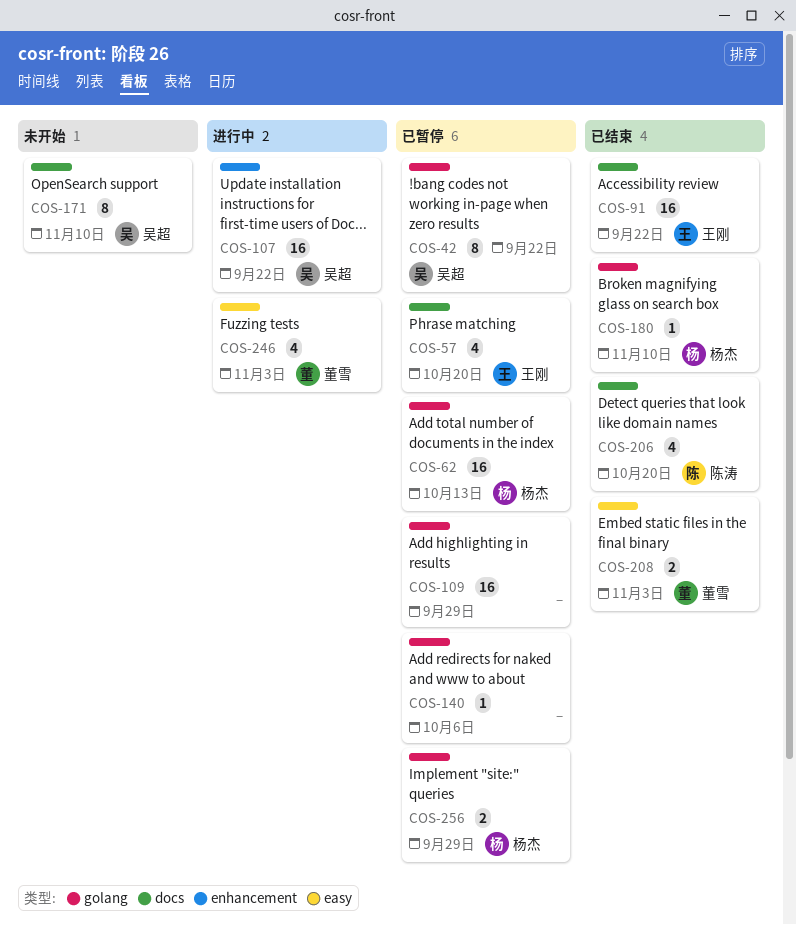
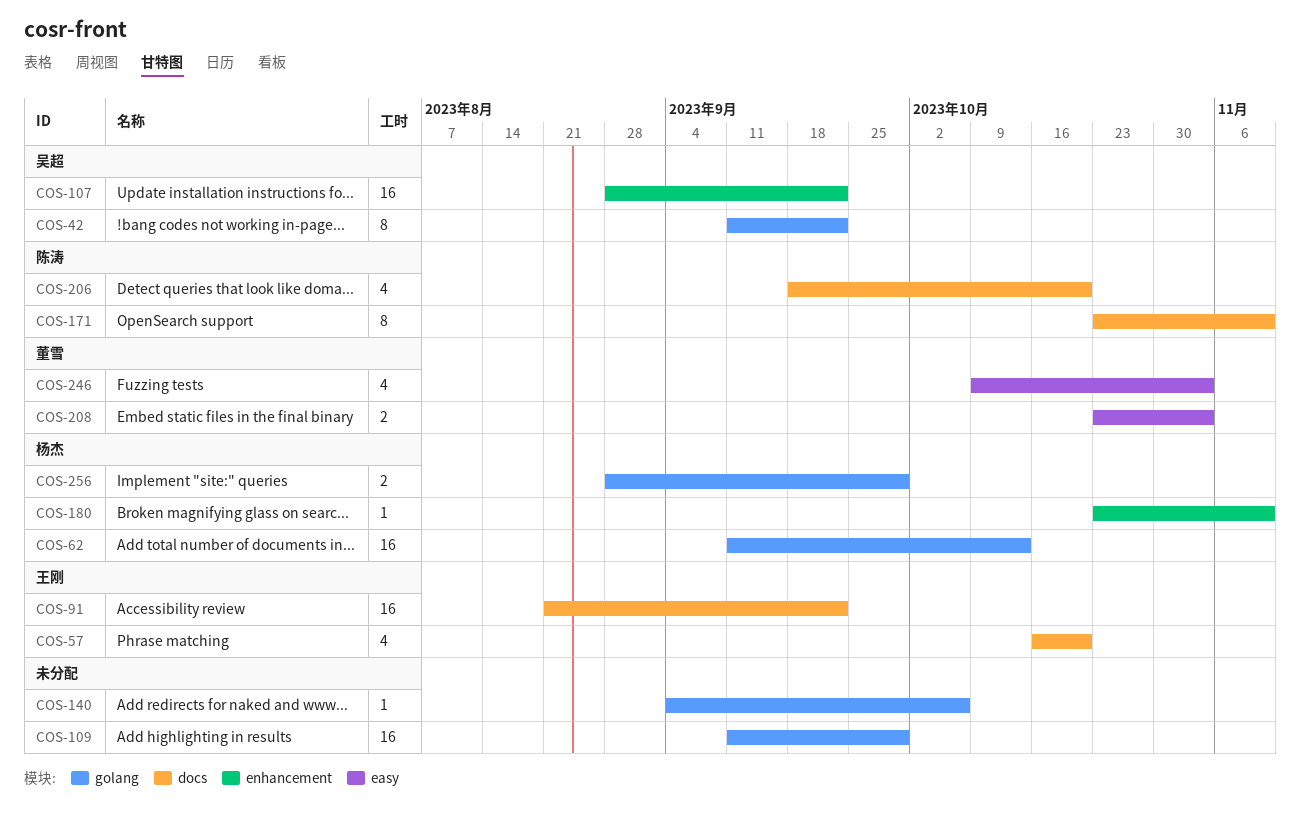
COS-171, owner: 吴超 -> 陈涛
COS-180, label: golang -> enhancement

